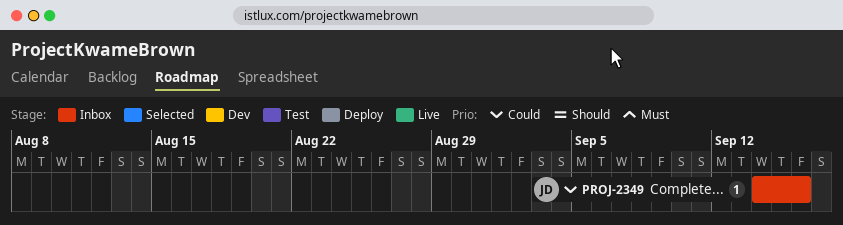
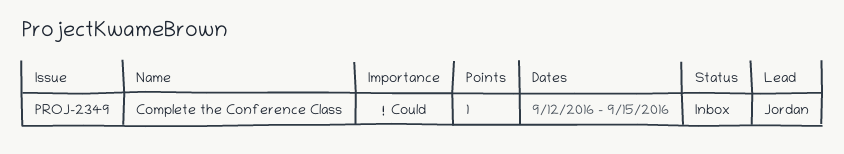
PROJ-2349, start: Sep 14 -> Sep 12
PROJ-2349, due: Sep 16 -> Sep 15

